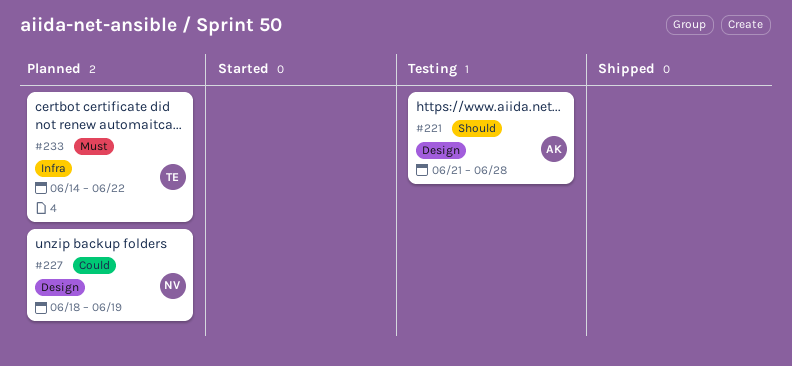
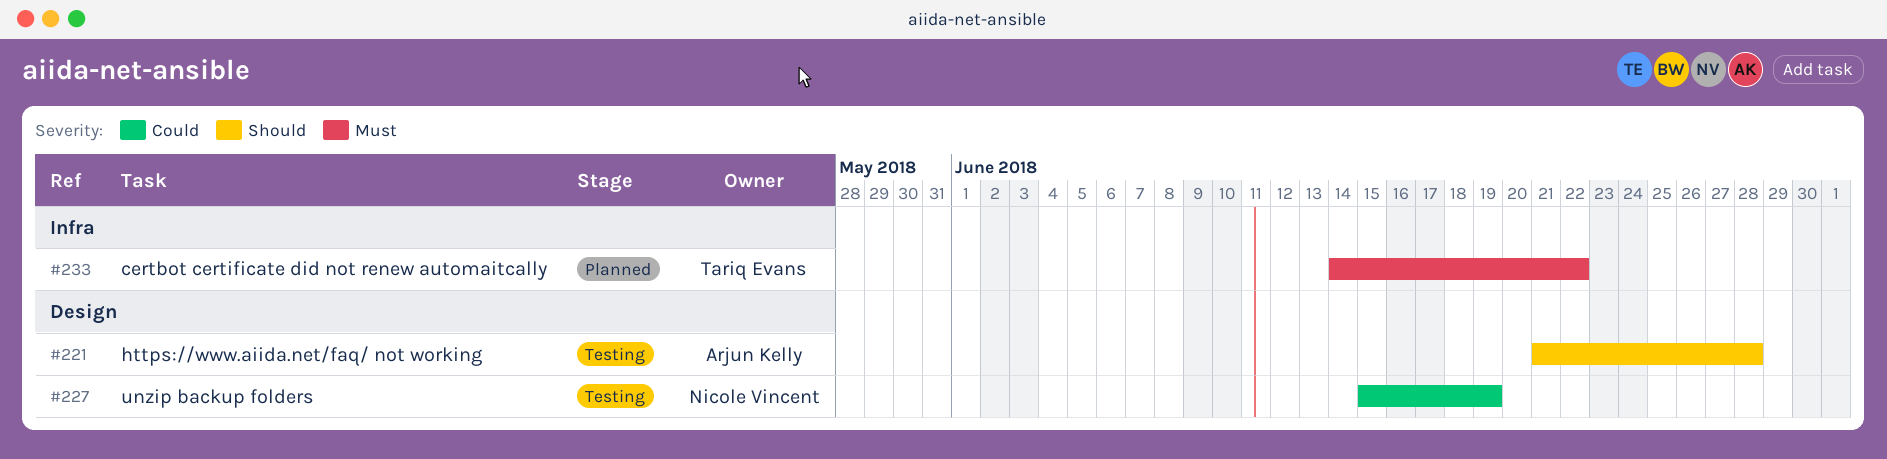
#227, status: Planned -> Testing
#227, start: Jun 18 -> Jun 15

